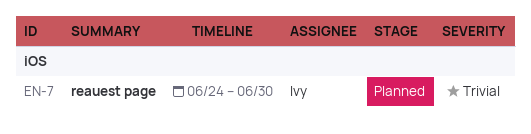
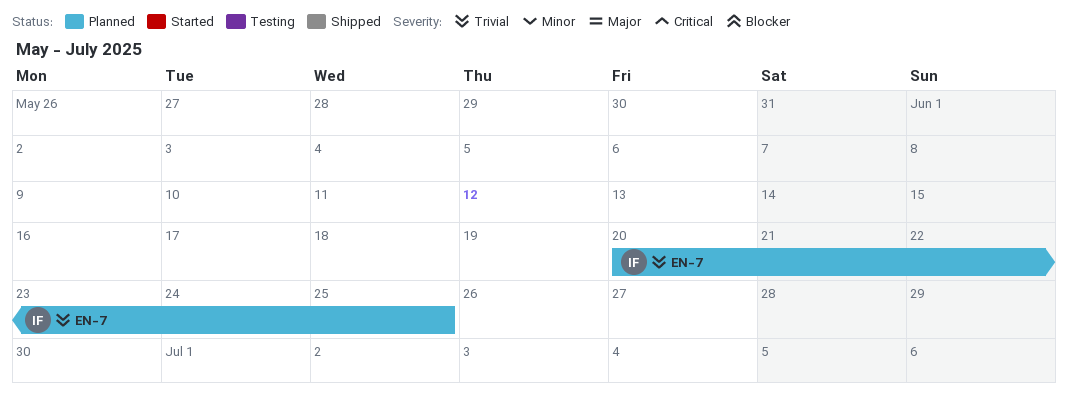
EN-7, start: Jun 24 -> Jun 20
EN-7, due: Jun 30 -> Jun 25

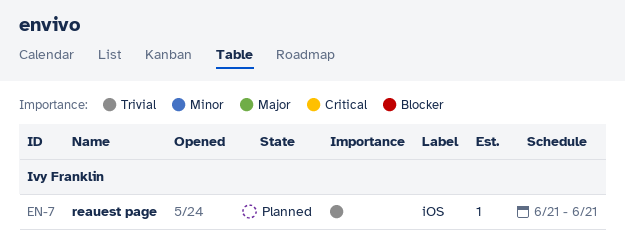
EN-7, start: Jun 20 -> Jun 21
EN-7, due: Jun 25 -> Jun 21

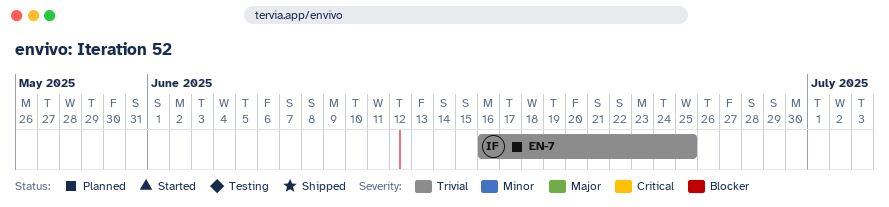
EN-7, start: Jun 21 -> Jun 16
EN-7, due: Jun 21 -> Jun 25

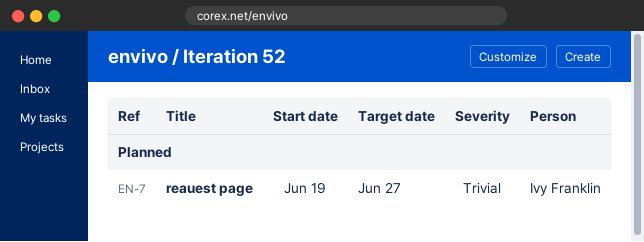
EN-7, start: Jun 16 -> Jun 19
EN-7, due: Jun 25 -> Jun 27

